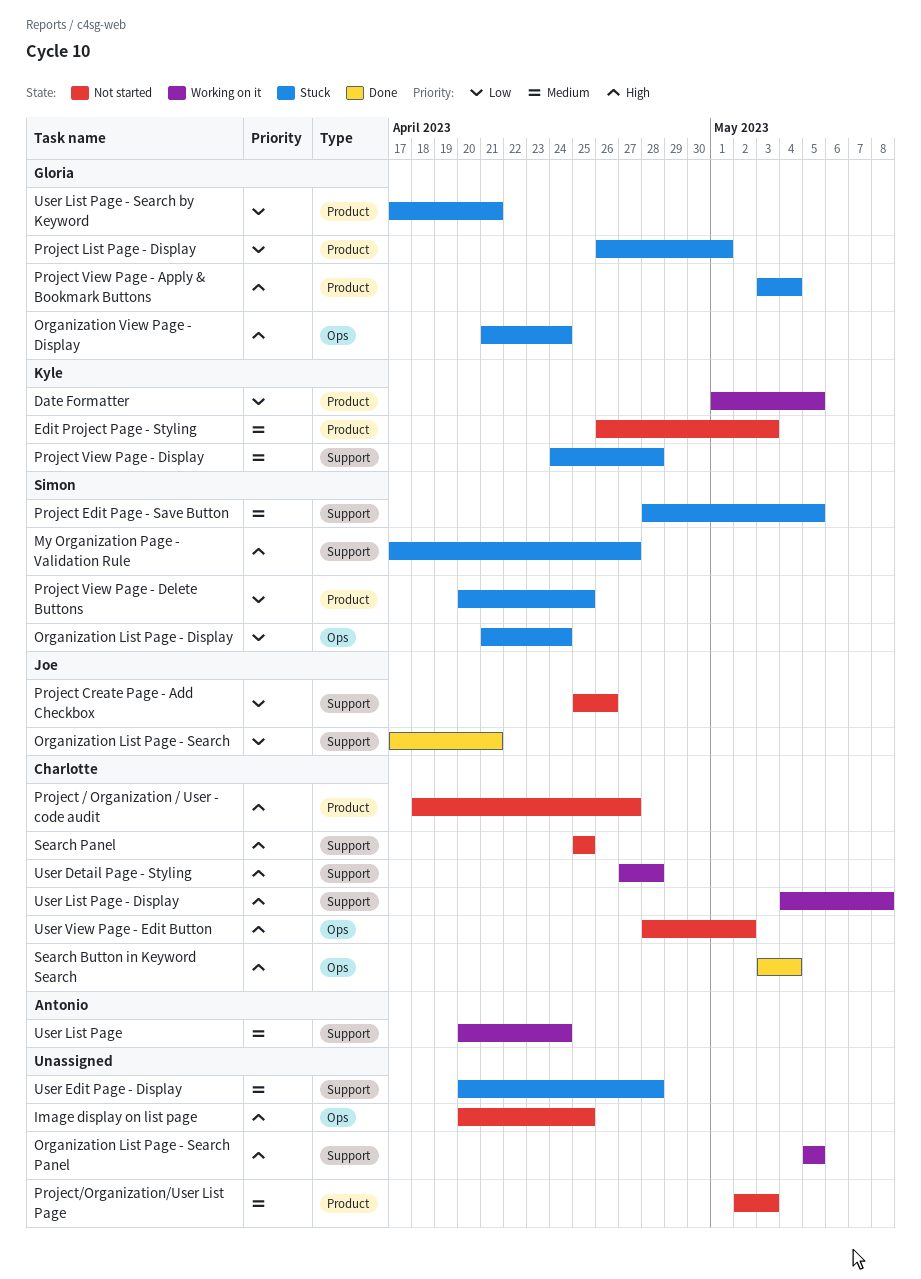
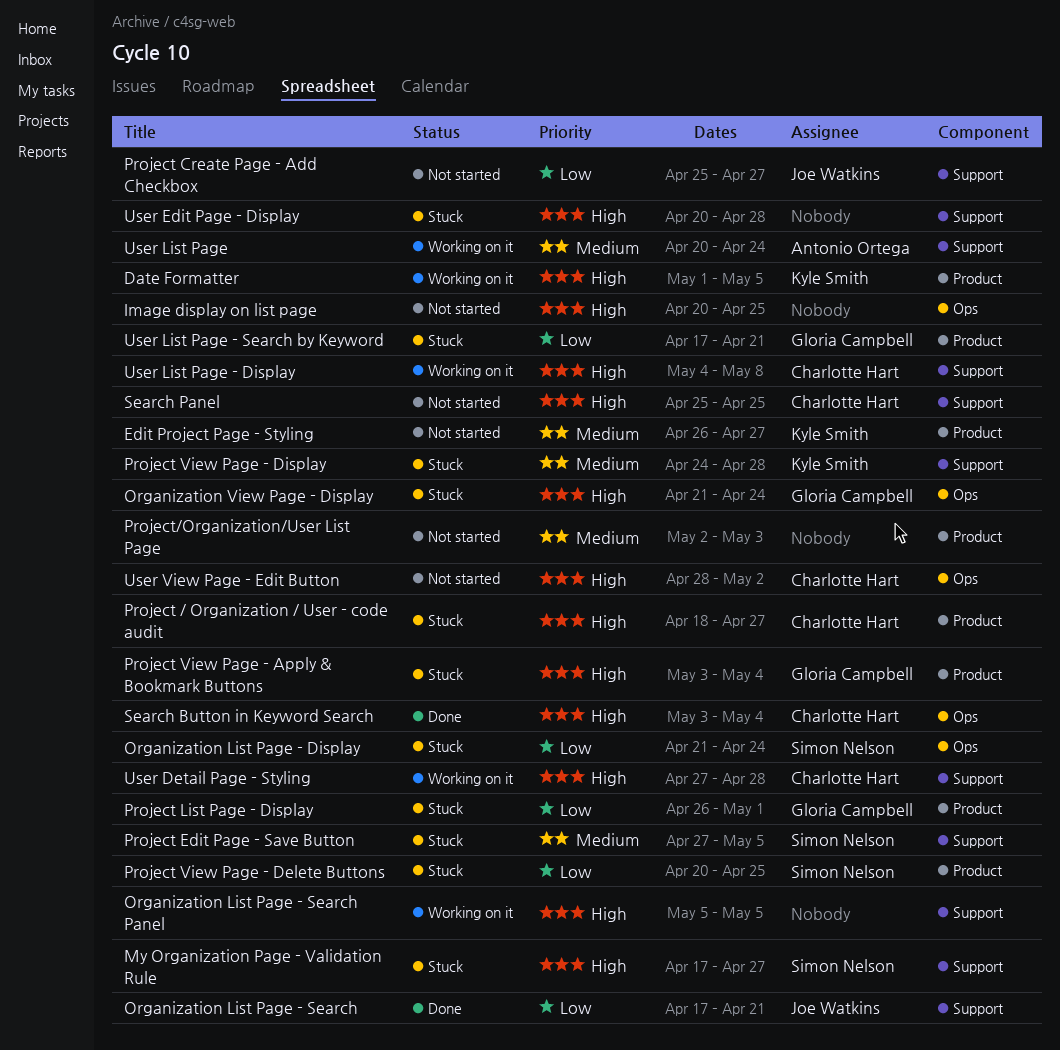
Date Formatter, priority: Low -> High
Edit Project Page - Styling, due: May 3 -> Apr 27
Project / Organization / User - code audit, status: Not started -> Stuck
Project Create Page - Add Checkbox, due: Apr 26 -> Apr 27
Project Edit Page - Save Button, start: Apr 28 -> Apr 27
User Edit Page - Display, priority: Medium -> High

